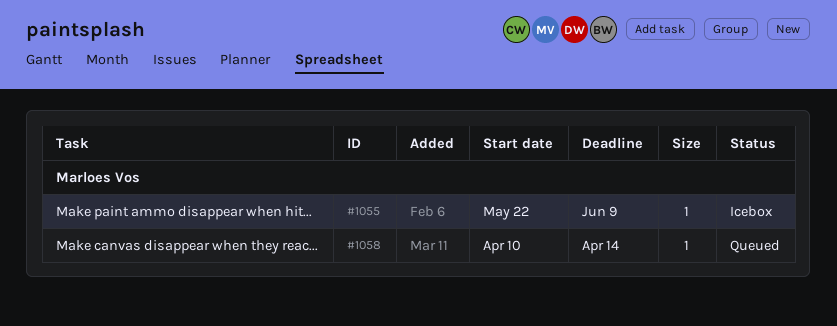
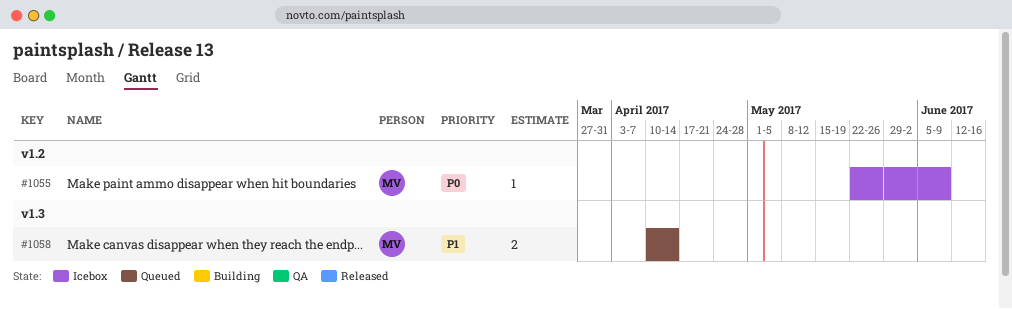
#1058, estimate: 1 -> 2

